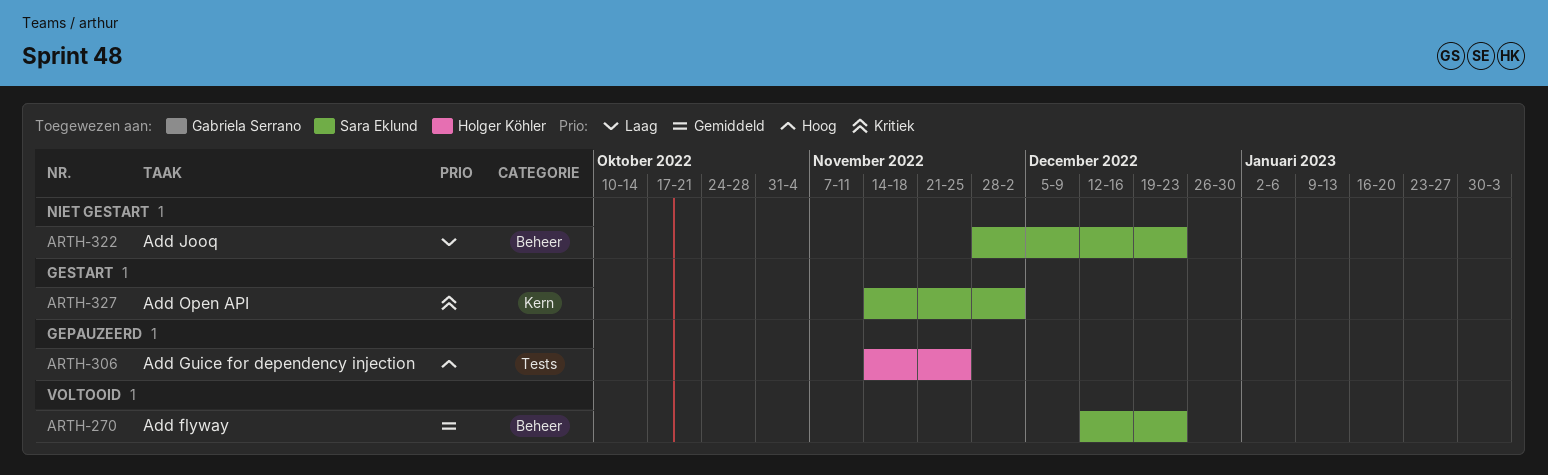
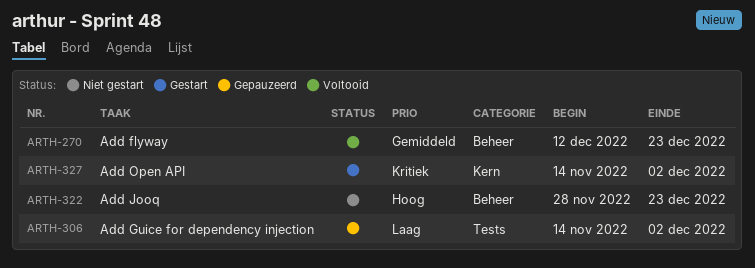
ARTH-306, priority: Hoog -> Laag
ARTH-306, due: Nov 25 -> Dec 2
ARTH-322, priority: Laag -> Hoog

